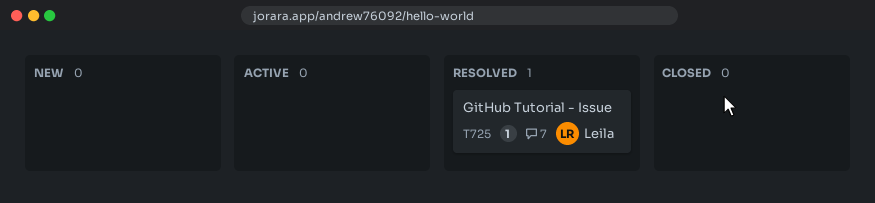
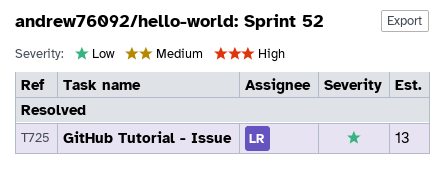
T725, estimate: 1 -> 13

